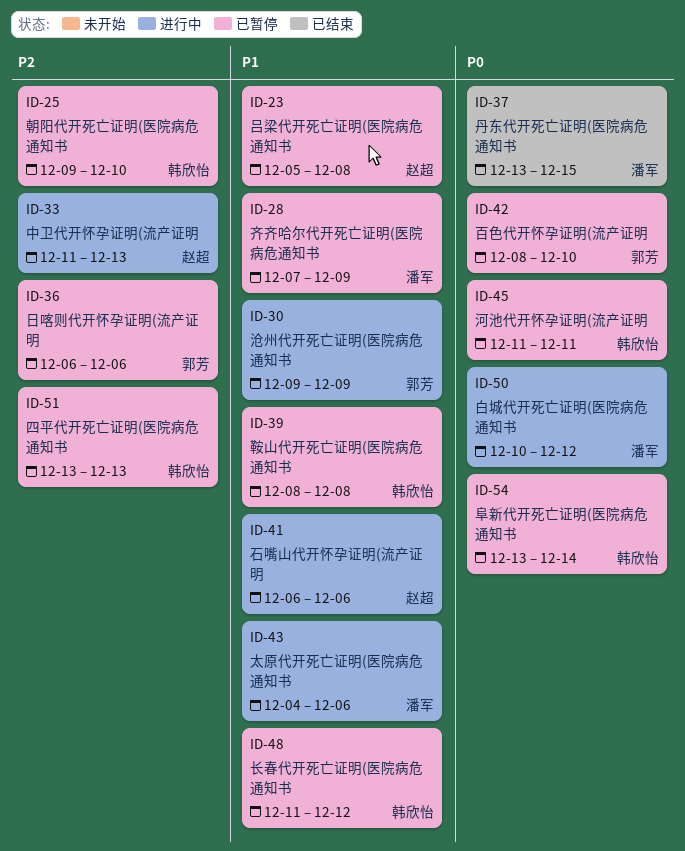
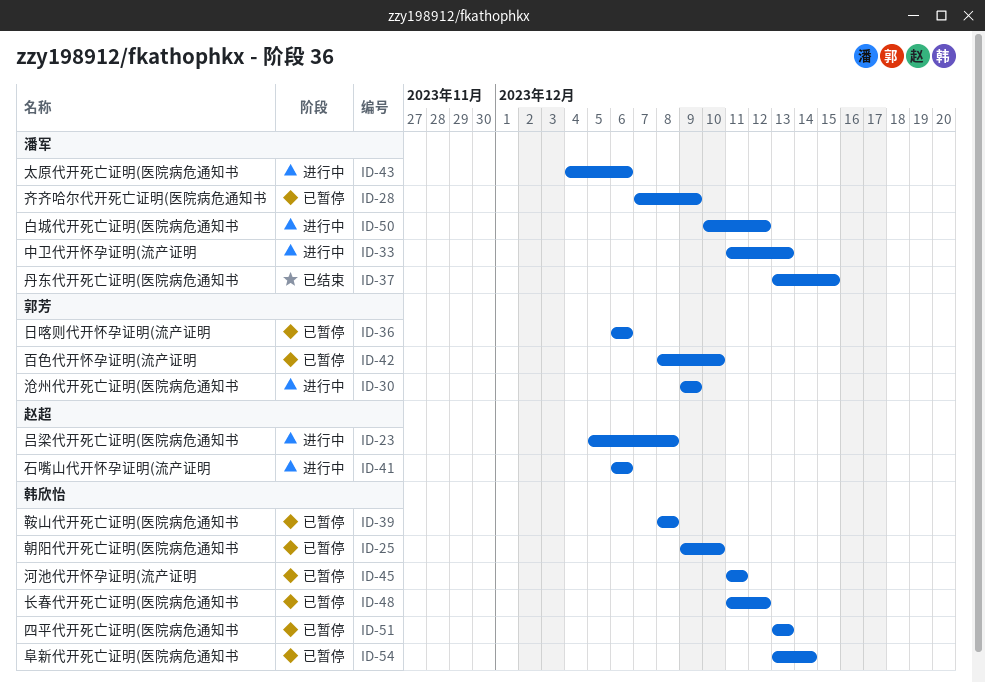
ID-23, status: 已暂停 -> 进行中
ID-33, owner: 赵超 -> 潘军

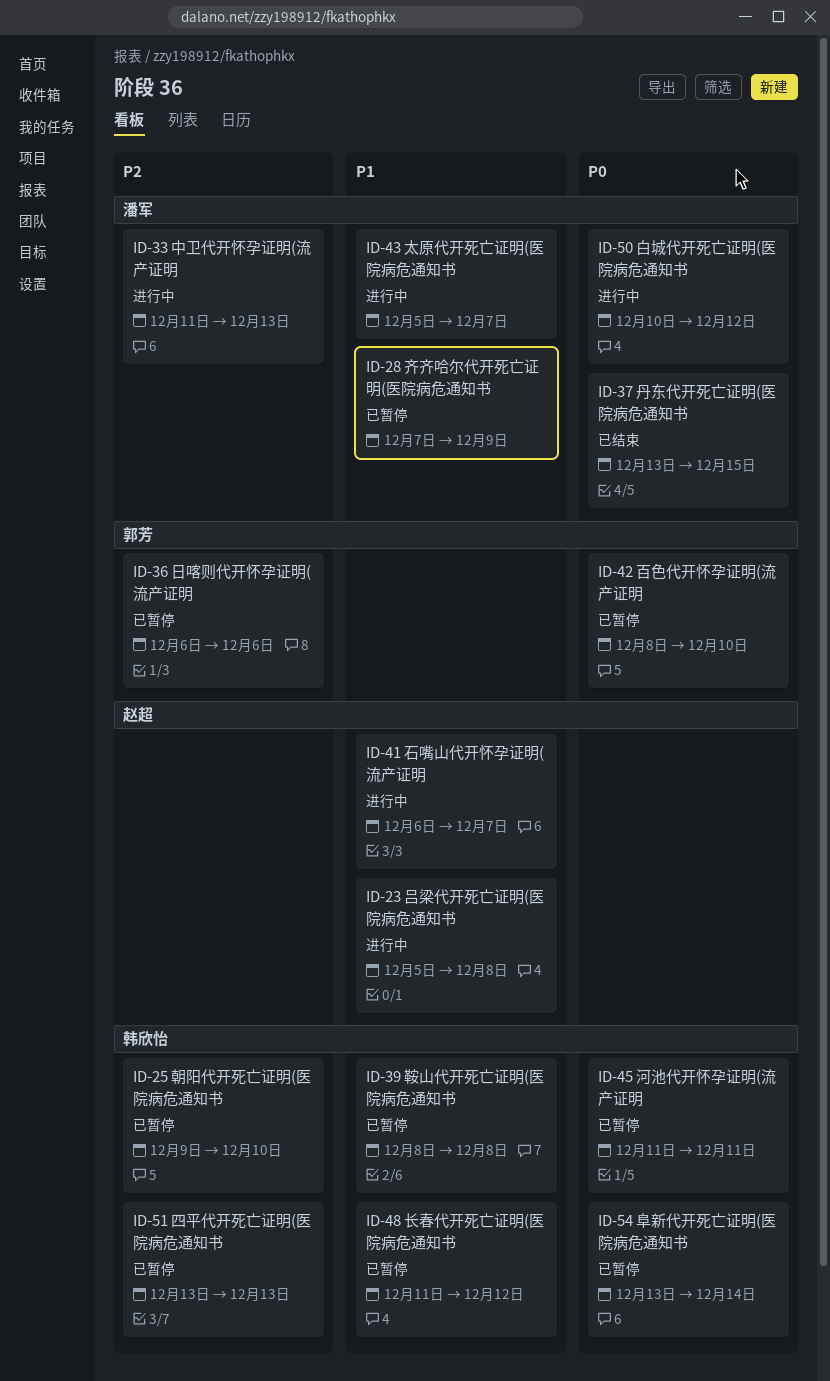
ID-30: present -> none
ID-41, due: Dec 6 -> Dec 7
ID-43, start: Dec 4 -> Dec 5
ID-43, due: Dec 6 -> Dec 7

